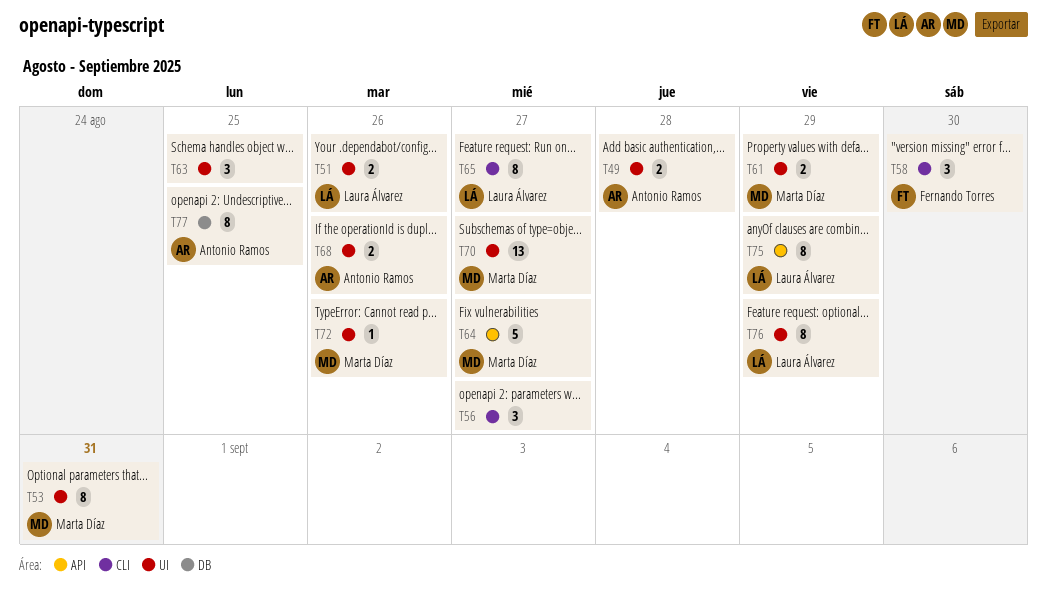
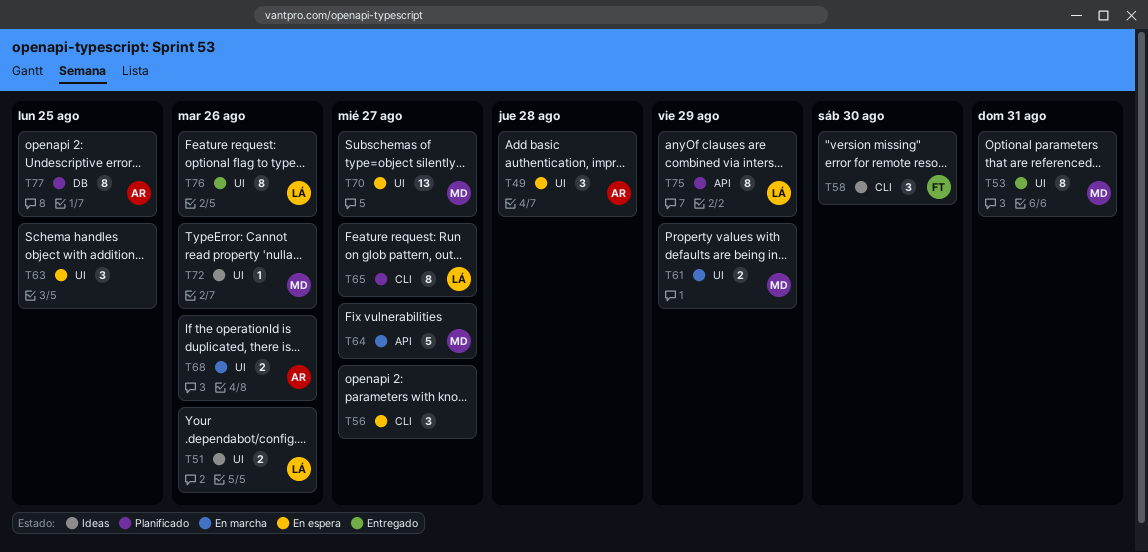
T49, estimate: 2 -> 3
T76, due: Aug 29 -> Aug 26

